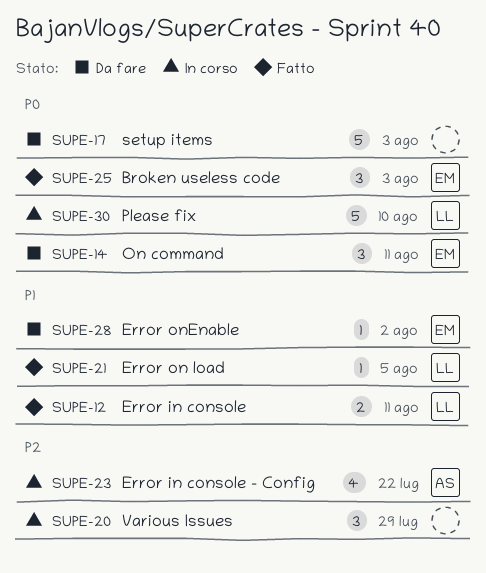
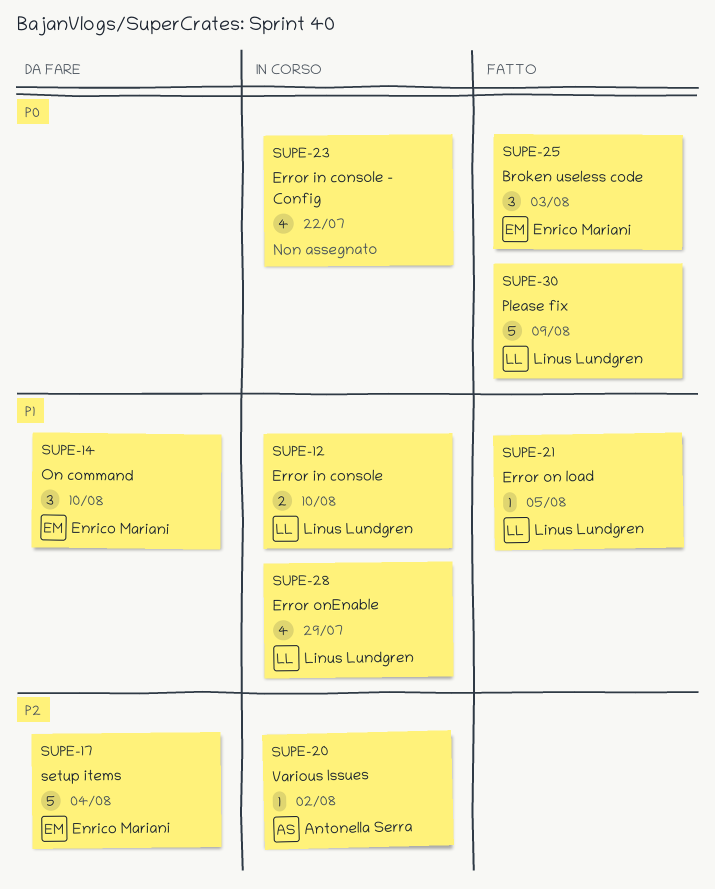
SUPE-12, status: Fatto -> In corso
SUPE-12, due: Aug 11 -> Aug 10
SUPE-14, priority: P0 -> P1
SUPE-14, due: Aug 11 -> Aug 10
SUPE-17, owner: none -> Enrico Mariani
SUPE-17, priority: P0 -> P2
SUPE-17, due: Aug 3 -> Aug 4
SUPE-20, owner: none -> Antonella Serra
SUPE-20, estimate: 3 -> 1
SUPE-20, due: Jul 29 -> Aug 2
SUPE-23, owner: Antonella Serra -> none
SUPE-23, priority: P2 -> P0
SUPE-28, status: Da fare -> In corso
SUPE-28, owner: Enrico Mariani -> Linus Lundgren
SUPE-28, estimate: 1 -> 4
SUPE-28, due: Aug 2 -> Jul 29
SUPE-30, status: In corso -> Fatto
SUPE-30, due: Aug 10 -> Aug 9

